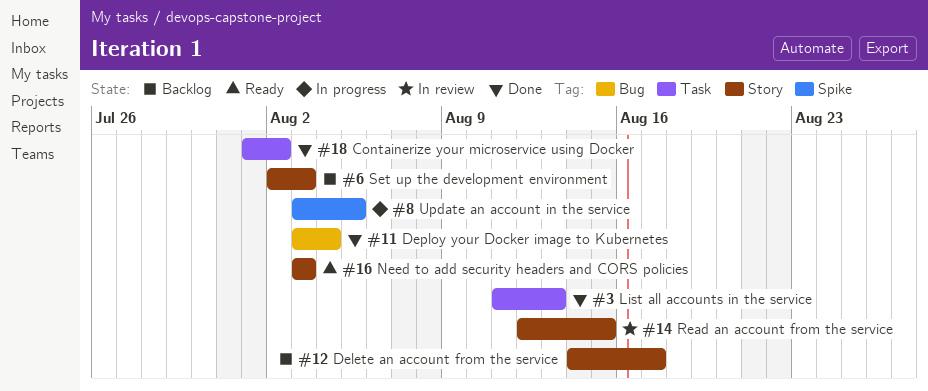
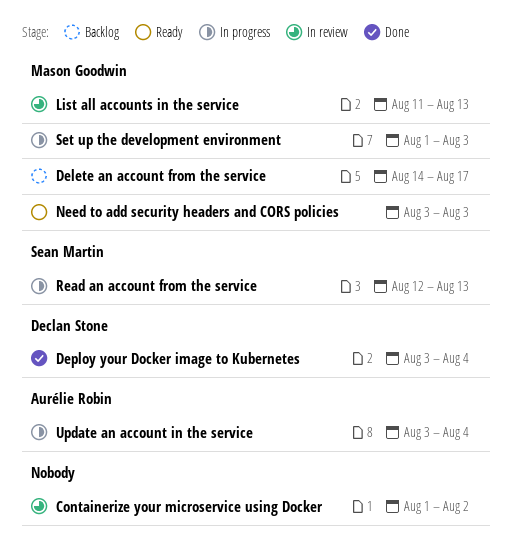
Containerize your microservice using Docker, status: Done -> In review
List all accounts in the service, status: Done -> In review
Read an account from the service, status: In review -> In progress
Read an account from the service, due: Aug 15 -> Aug 13
Set up the development environment, status: Backlog -> In progress
Set up the development environment, start: Aug 2 -> Aug 1
Update an account in the service, due: Aug 5 -> Aug 4

